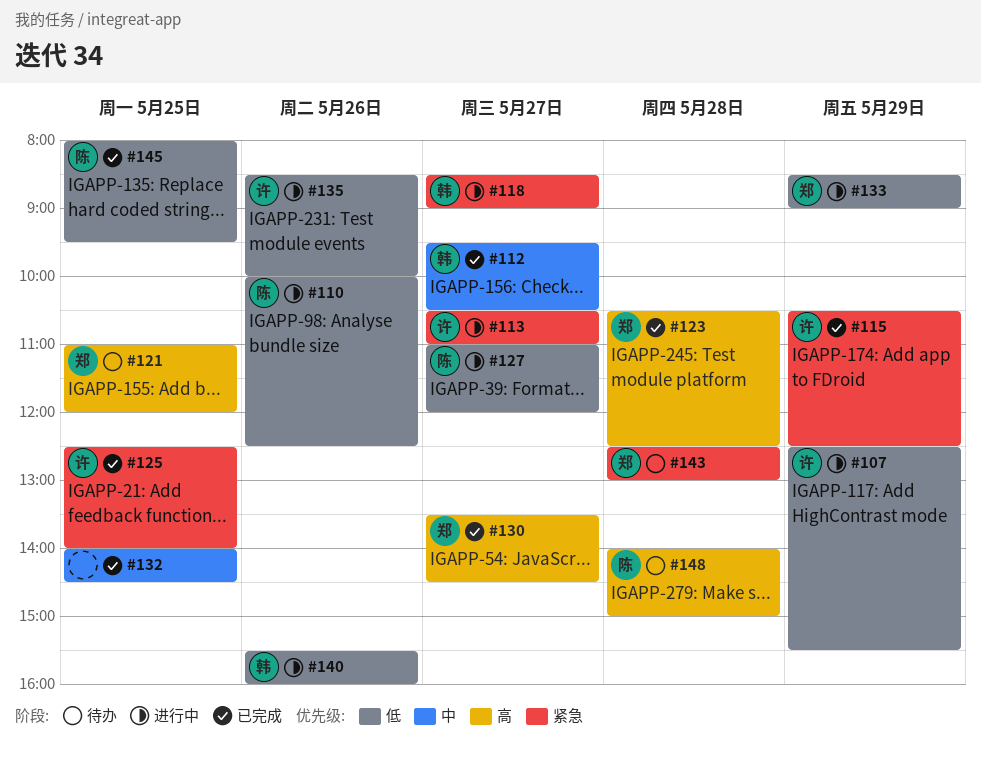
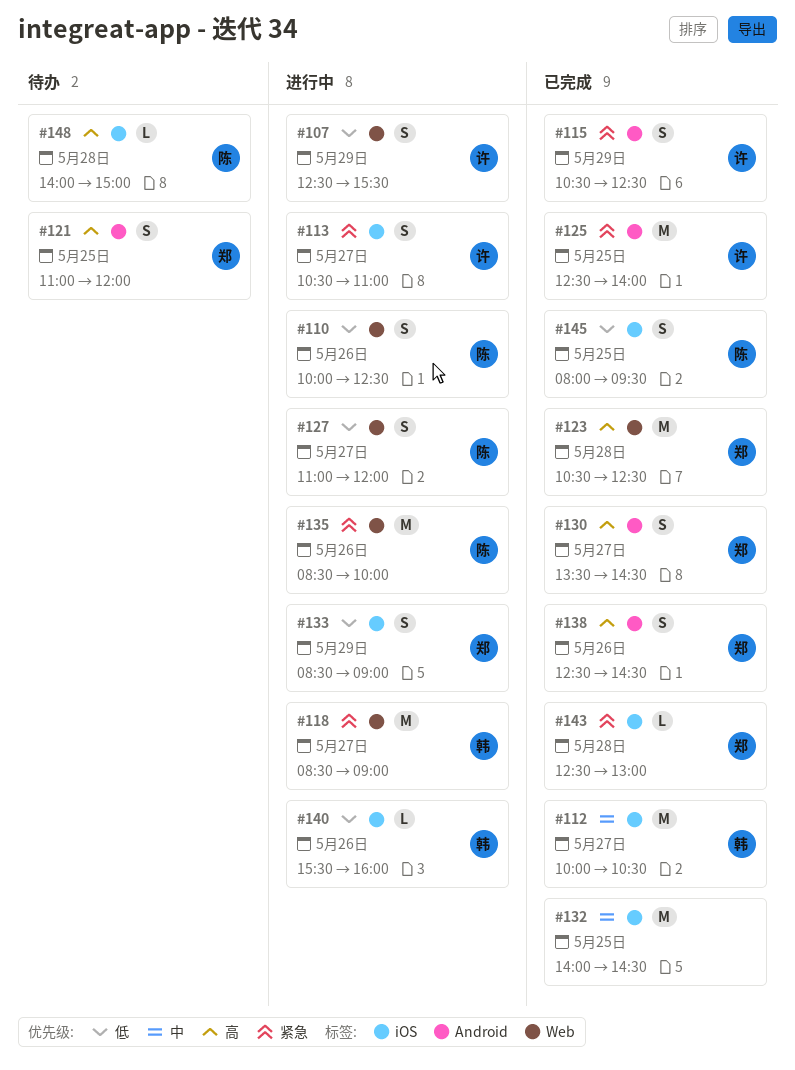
#112, begins: 09:30 -> 10:00
#135, owner: 许 -> 陈
#135, priority: 低 -> 紧急
#138: none -> present
#143, status: 待办 -> 已完成

